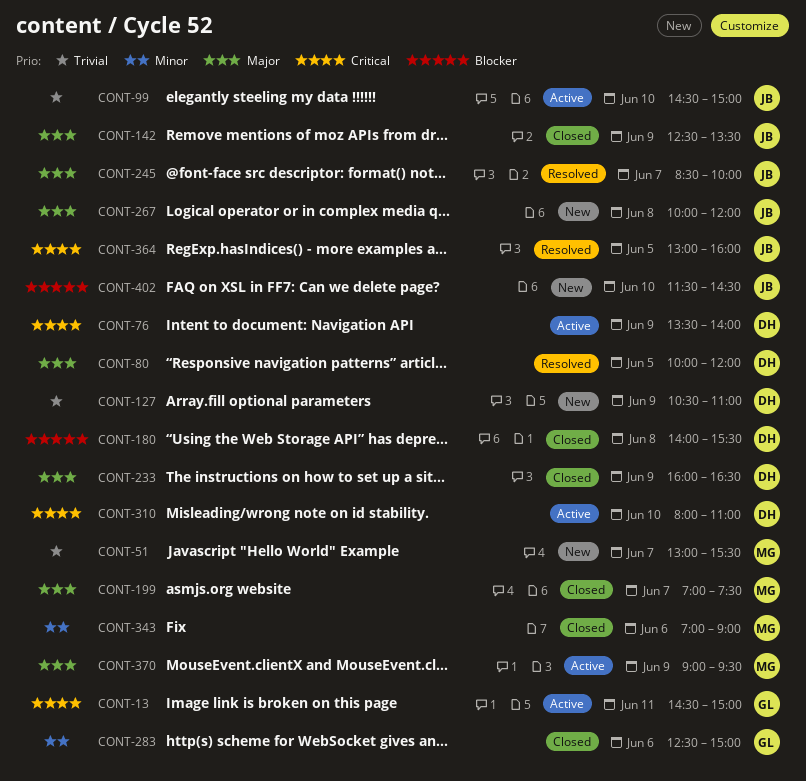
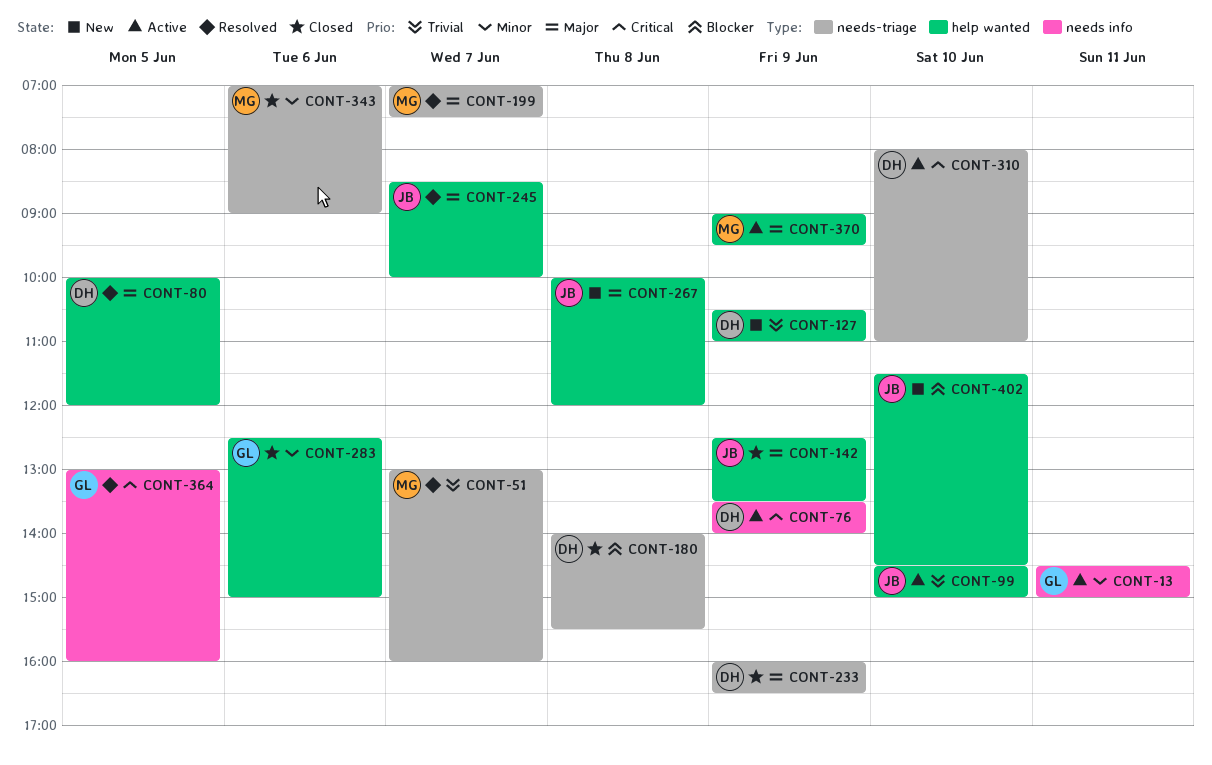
CONT-13, priority: Critical -> Minor
CONT-51, status: New -> Resolved
CONT-51, ends: 15:30 -> 16:00
CONT-199, status: Closed -> Resolved
CONT-364, owner: JB -> GL

